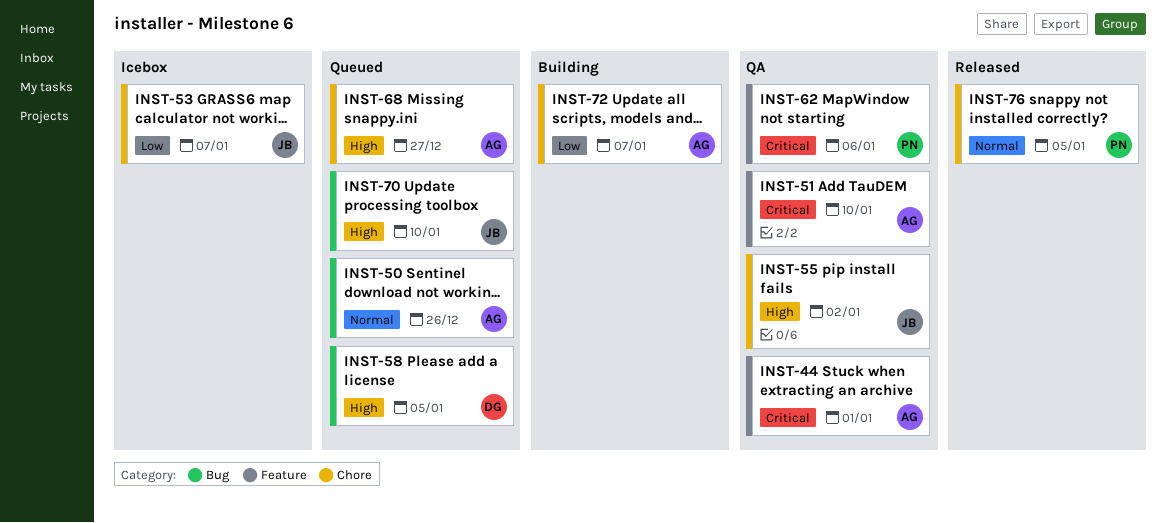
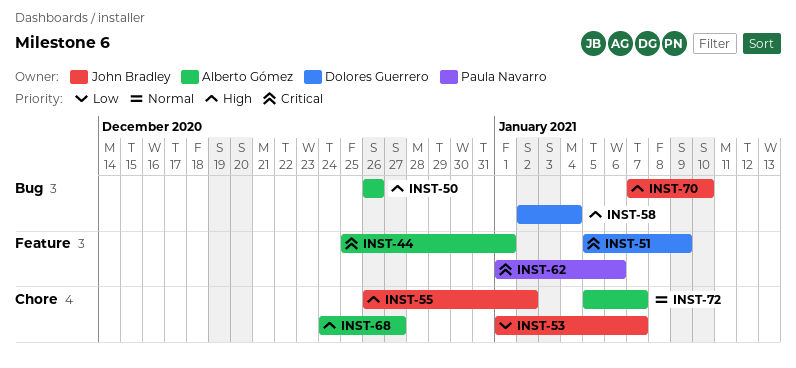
INST-50, priority: Normal -> High
INST-51, owner: Alberto Gómez -> Dolores Guerrero
INST-51, due: Jan 10 -> Jan 9
INST-58, due: Jan 5 -> Jan 4
INST-72, priority: Low -> Normal
INST-76: present -> none

